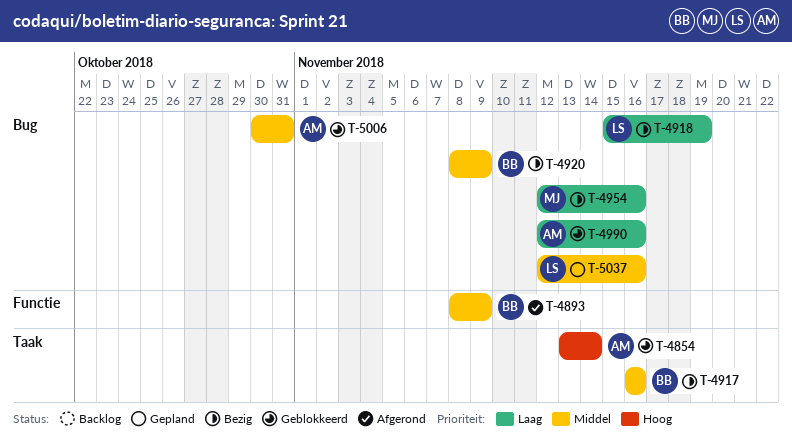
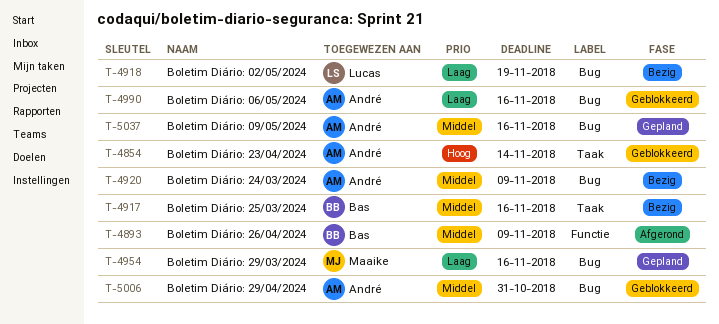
T-4920, owner: Bas -> André
T-4954, status: Bezig -> Gepland
T-5037, owner: Lucas -> André

